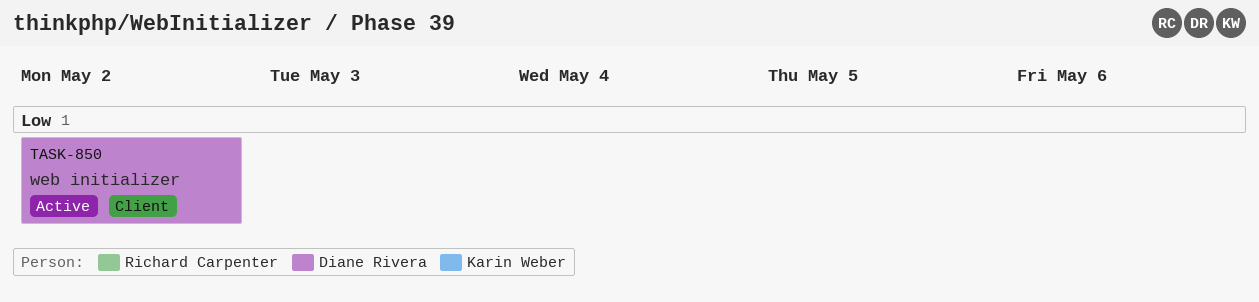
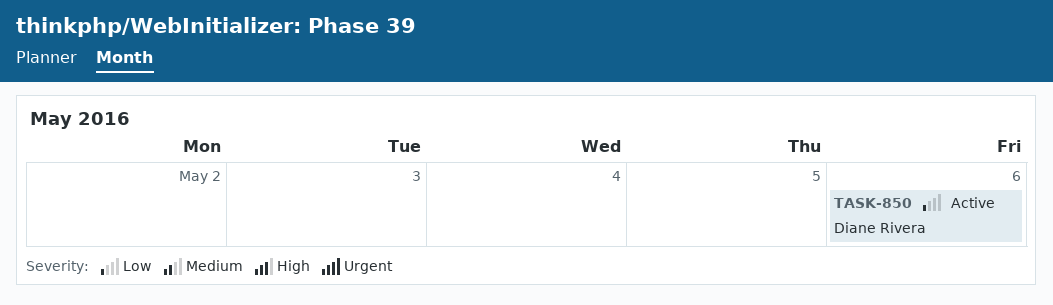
TASK-850, due: May 2 -> May 6

